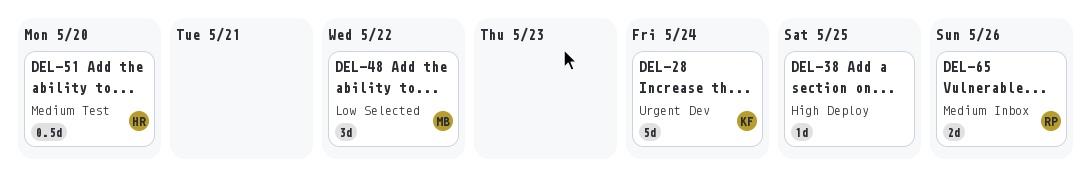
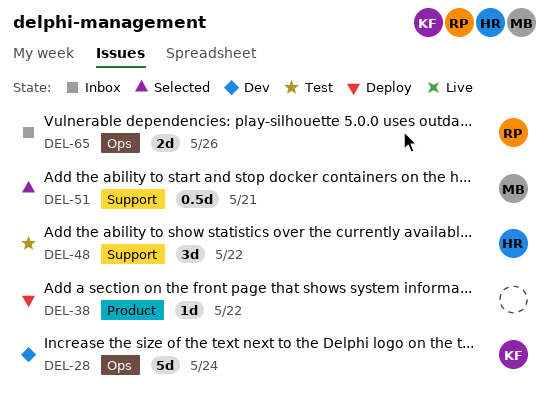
DEL-38, due: May 25 -> May 22
DEL-48, status: Selected -> Test
DEL-48, owner: MB -> HR
DEL-51, status: Test -> Selected
DEL-51, owner: HR -> MB
DEL-51, due: May 20 -> May 21

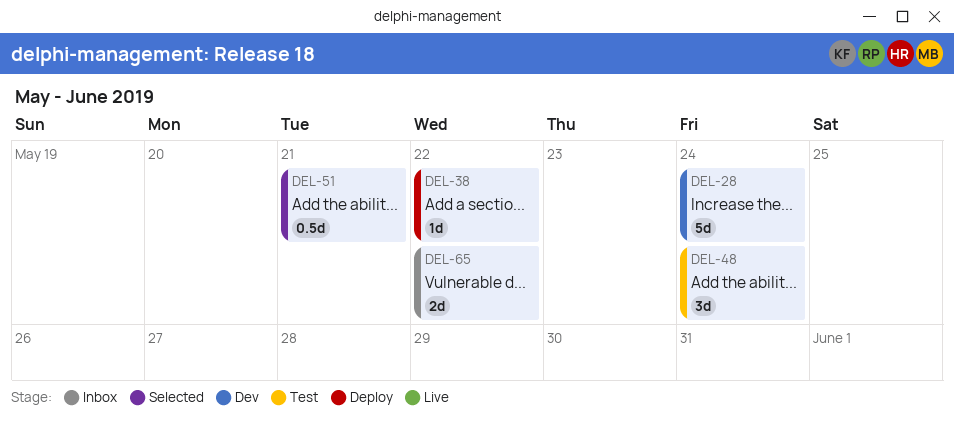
DEL-48, due: May 22 -> May 24
DEL-65, due: May 26 -> May 22

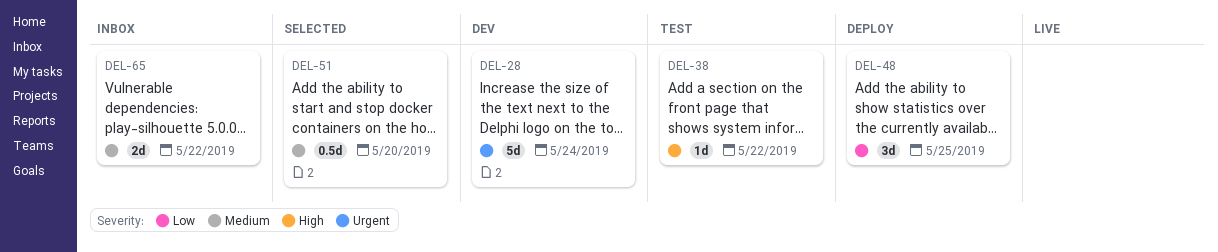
DEL-38, status: Deploy -> Test
DEL-48, status: Test -> Deploy
DEL-48, due: May 24 -> May 25
DEL-51, due: May 21 -> May 20

